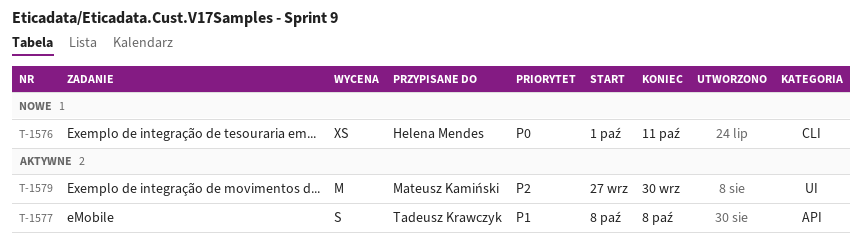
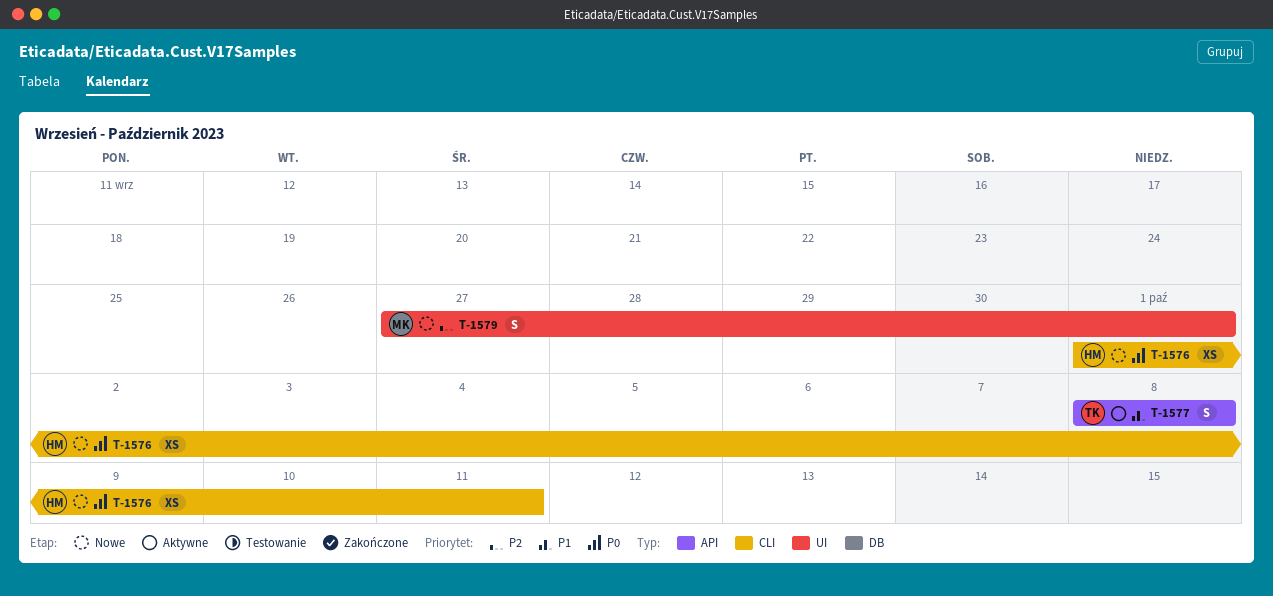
T-1579, status: Aktywne -> Nowe
T-1579, estimate: M -> S
T-1579, due: Sep 30 -> Oct 1

